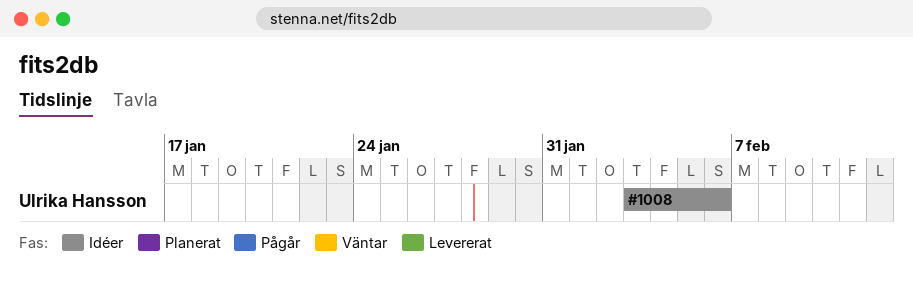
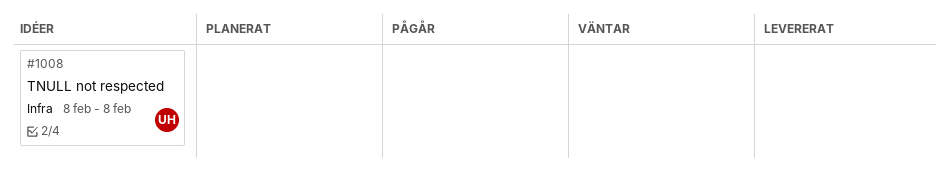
#1008, start: Feb 3 -> Feb 8
#1008, due: Feb 6 -> Feb 8

